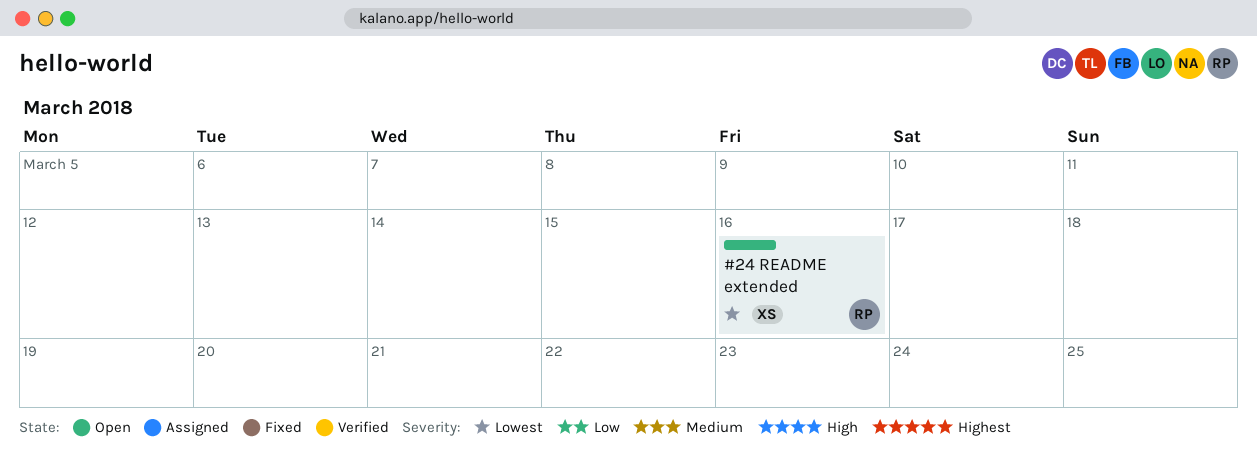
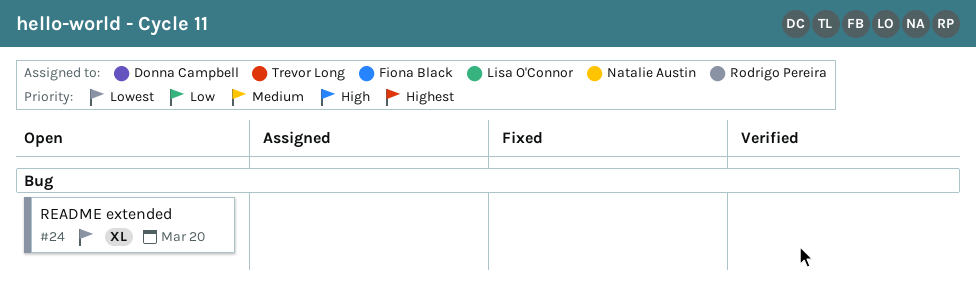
#24, estimate: XS -> XL
#24, due: Mar 16 -> Mar 20

